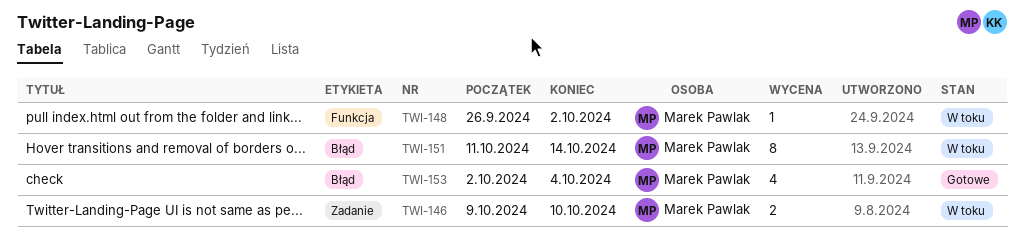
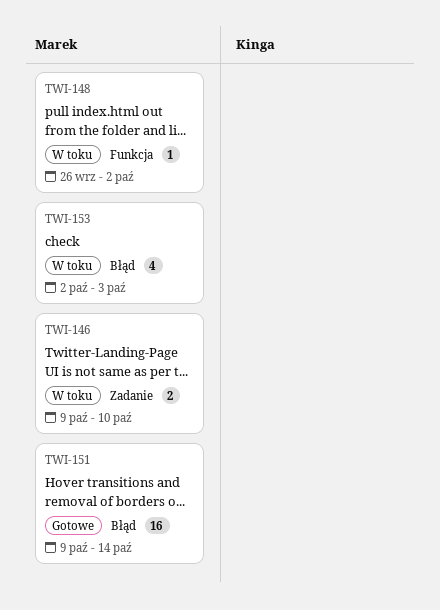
TWI-151, status: W toku -> Gotowe
TWI-151, estimate: 8 -> 16
TWI-151, start: Oct 11 -> Oct 9
TWI-153, status: Gotowe -> W toku
TWI-153, due: Oct 4 -> Oct 3

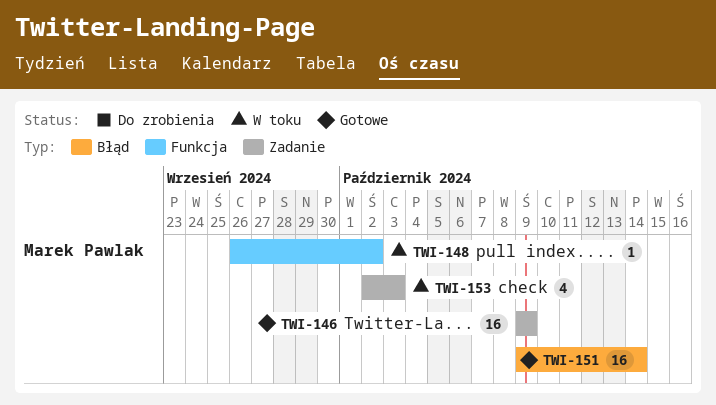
TWI-146, status: W toku -> Gotowe
TWI-146, estimate: 2 -> 16
TWI-146, due: Oct 10 -> Oct 9
TWI-153, label: Błąd -> Zadanie

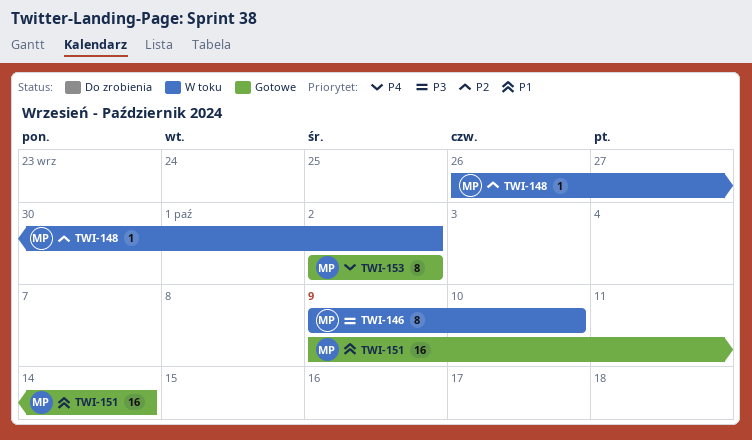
TWI-146, status: Gotowe -> W toku
TWI-146, estimate: 16 -> 8
TWI-146, due: Oct 9 -> Oct 10
TWI-153, status: W toku -> Gotowe
TWI-153, estimate: 4 -> 8
TWI-153, due: Oct 3 -> Oct 2

